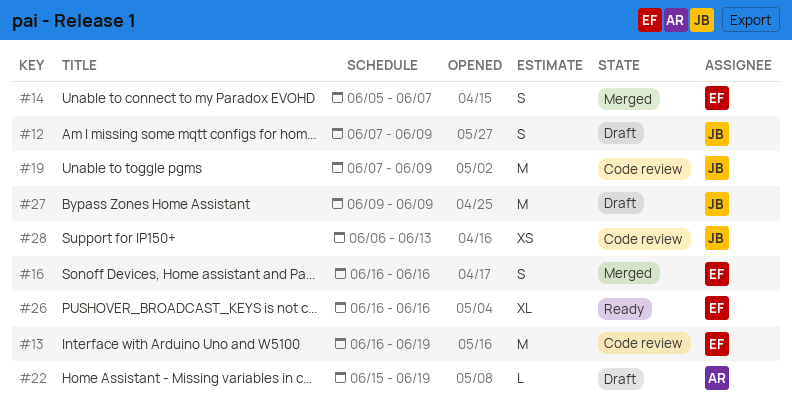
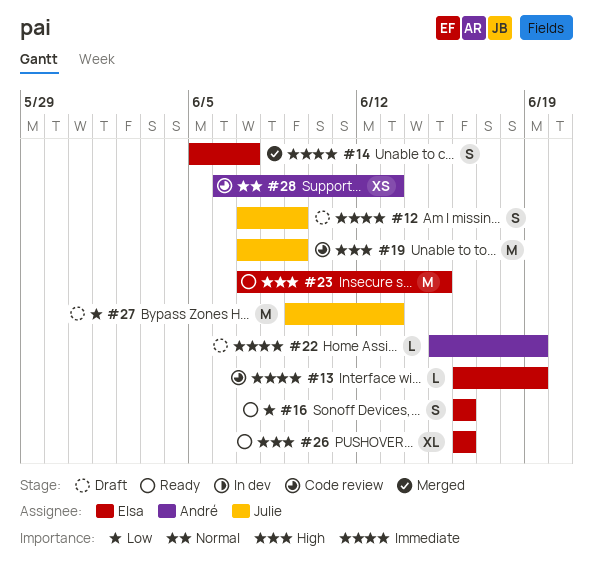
#13, estimate: M -> L
#16, status: Merged -> Ready
#23: none -> present
#27, due: Jun 9 -> Jun 13
#28, owner: Julie -> André

